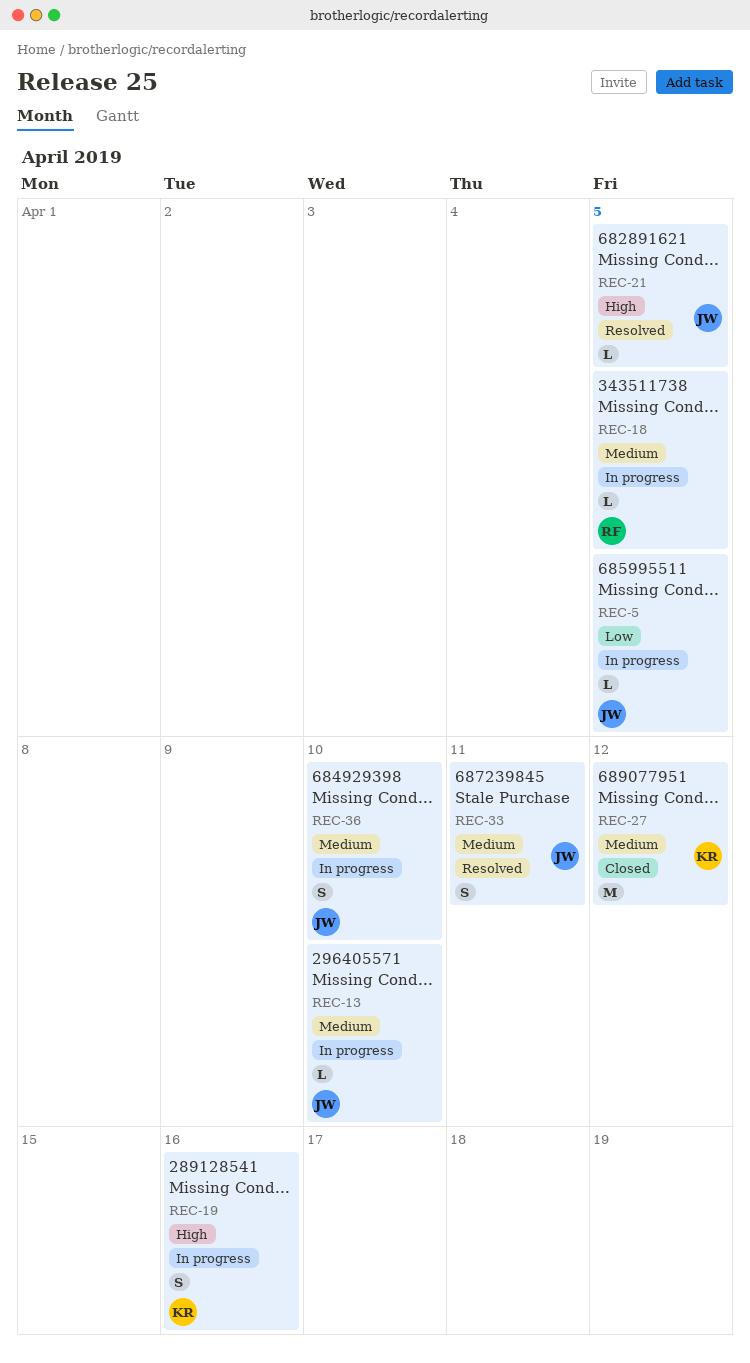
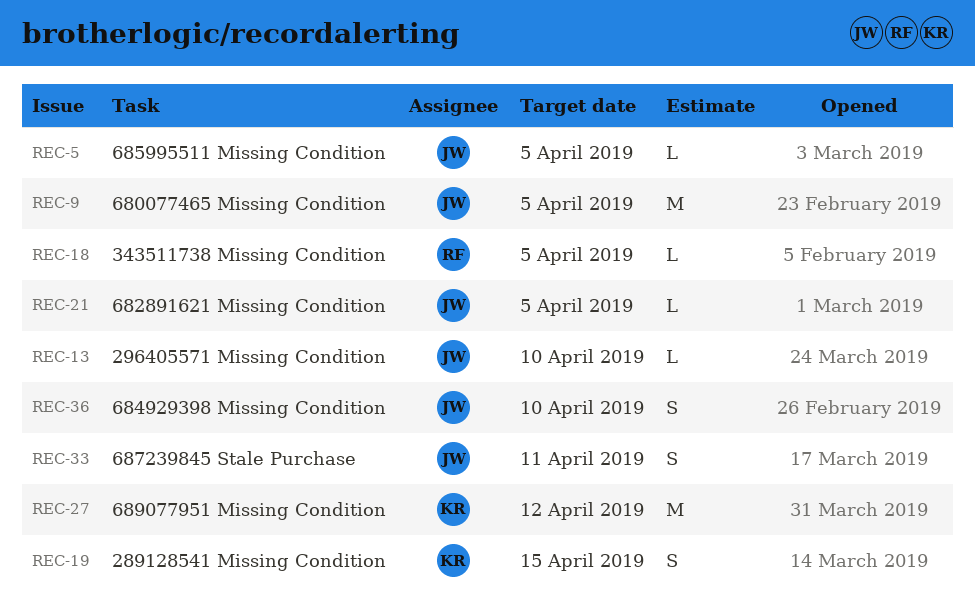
REC-9: none -> present
REC-19, due: Apr 16 -> Apr 15

